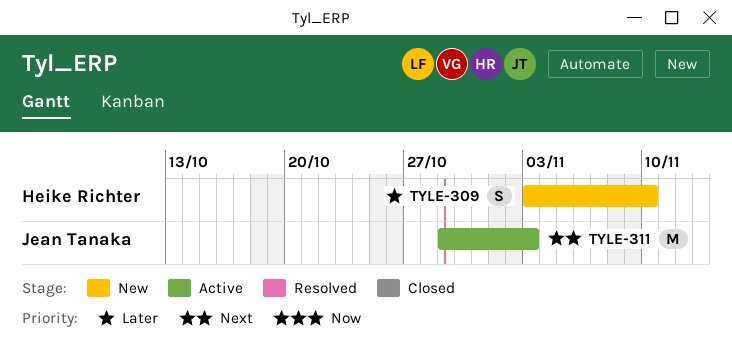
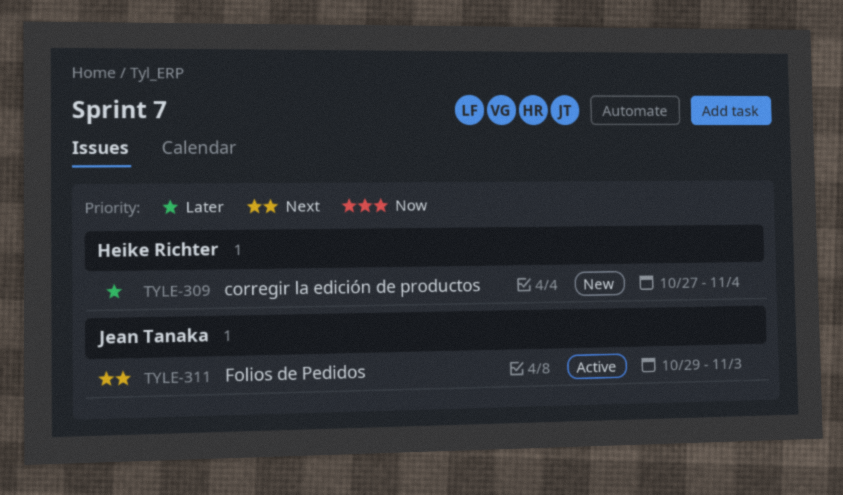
TYLE-309, start: Nov 3 -> Oct 27
TYLE-309, due: Nov 10 -> Nov 4

